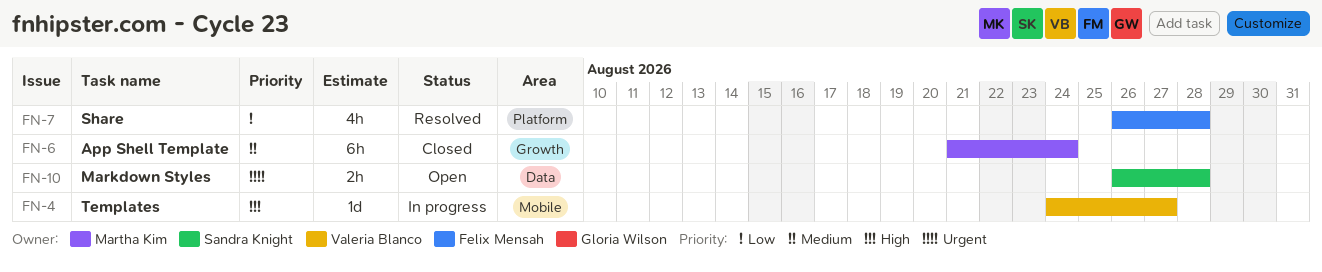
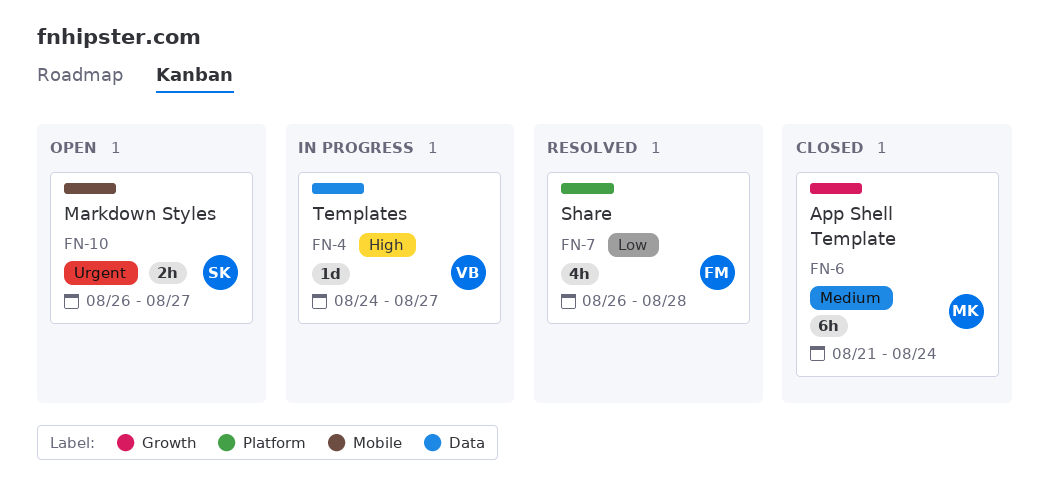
FN-4, label: Mobile -> Data
FN-10, label: Data -> Mobile
FN-10, due: Aug 28 -> Aug 27

